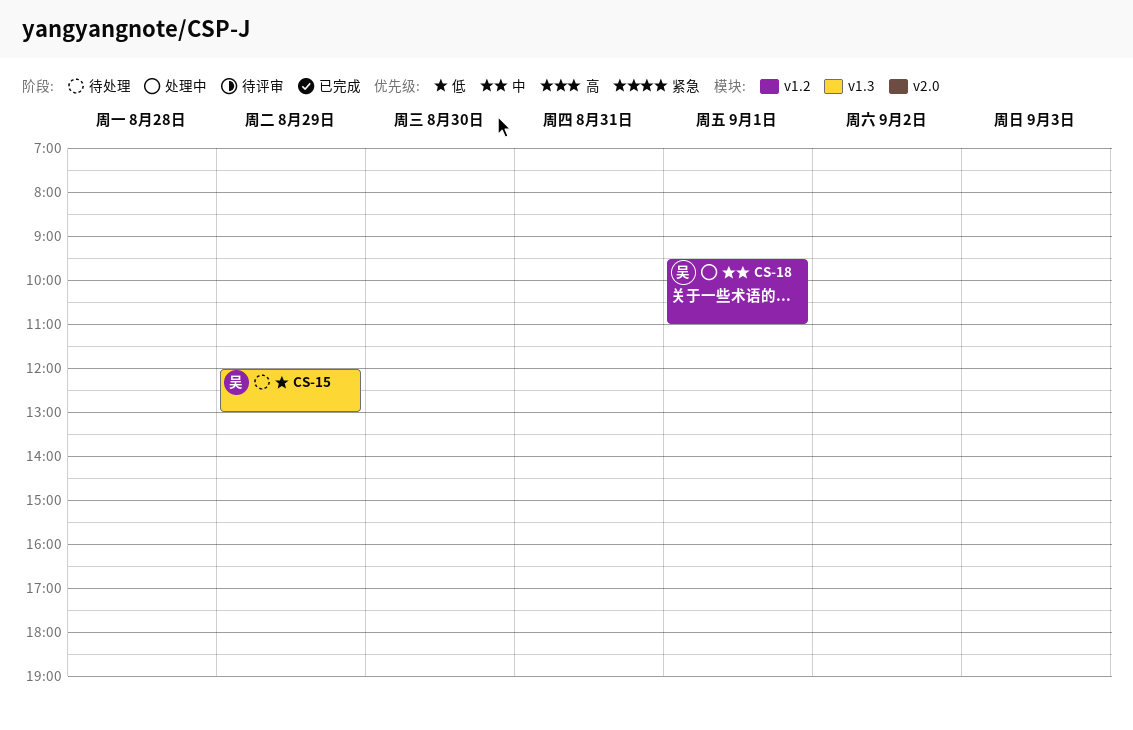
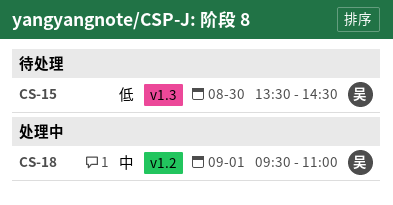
CS-15, day: Aug 29 -> Aug 30
CS-15, begins: 12:00 -> 13:30
CS-15, ends: 13:00 -> 14:30

